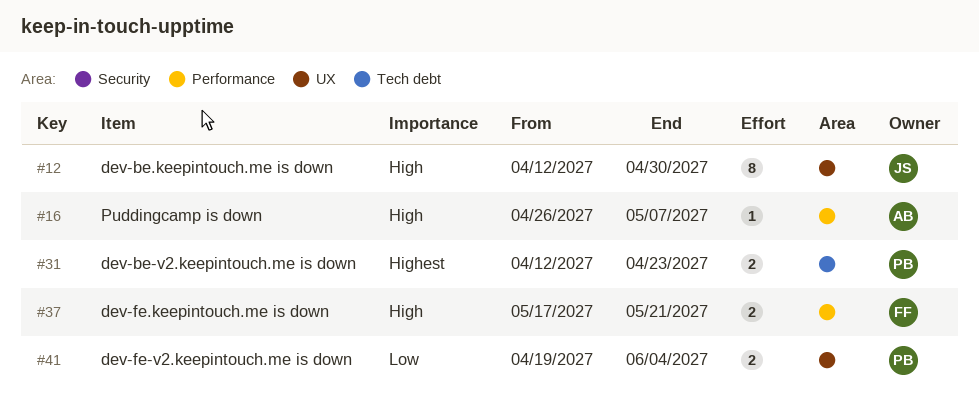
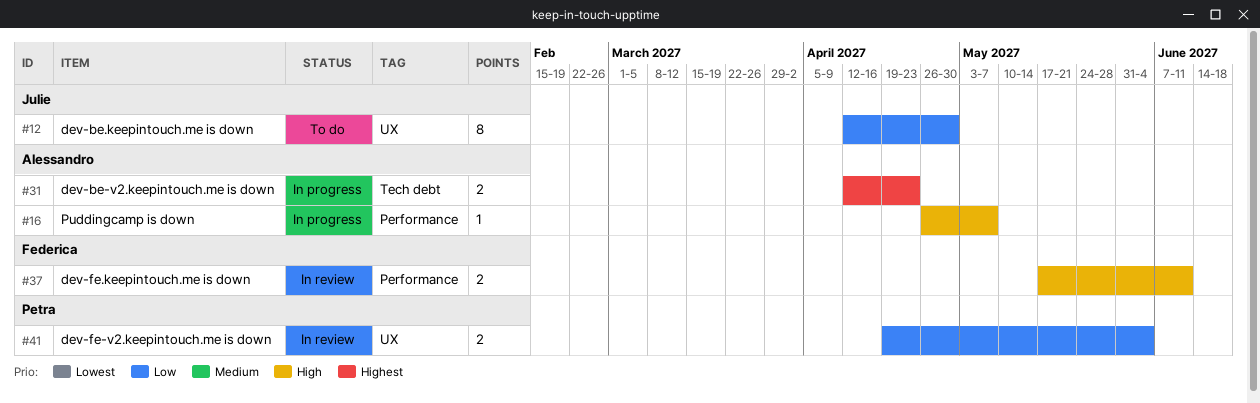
#12, priority: High -> Low
#31, owner: Petra -> Alessandro
#37, due: May 21 -> Jun 11

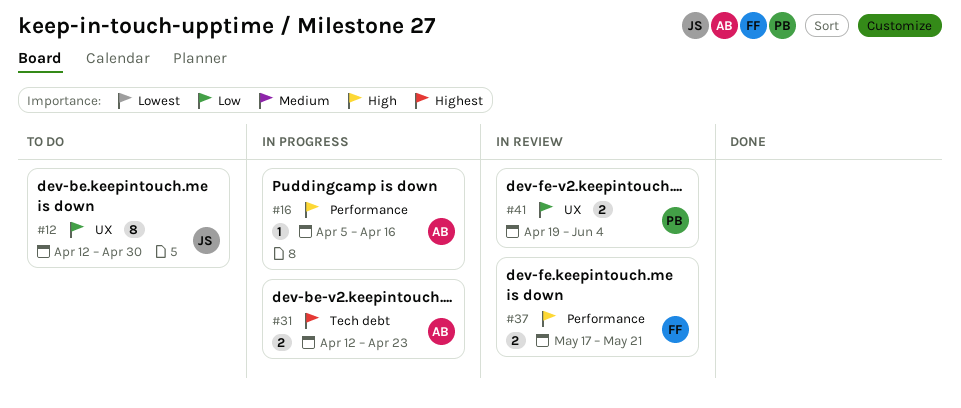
#16, start: Apr 26 -> Apr 5
#16, due: May 7 -> Apr 16
#37, due: Jun 11 -> May 21

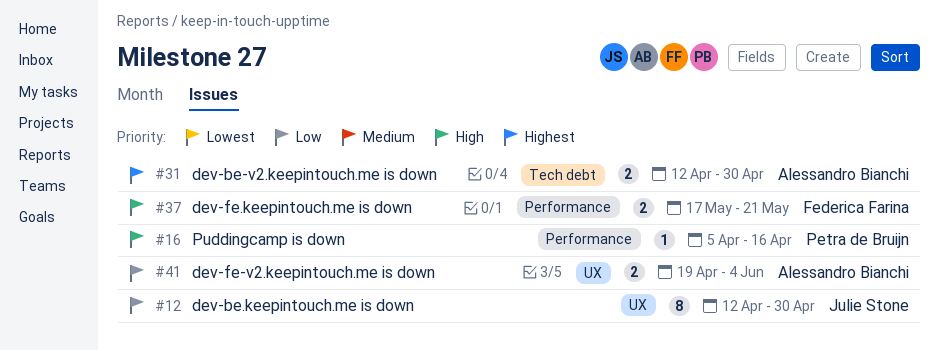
#16, owner: Alessandro Bianchi -> Petra de Bruijn
#31, due: Apr 23 -> Apr 30
#41, owner: Petra de Bruijn -> Alessandro Bianchi

